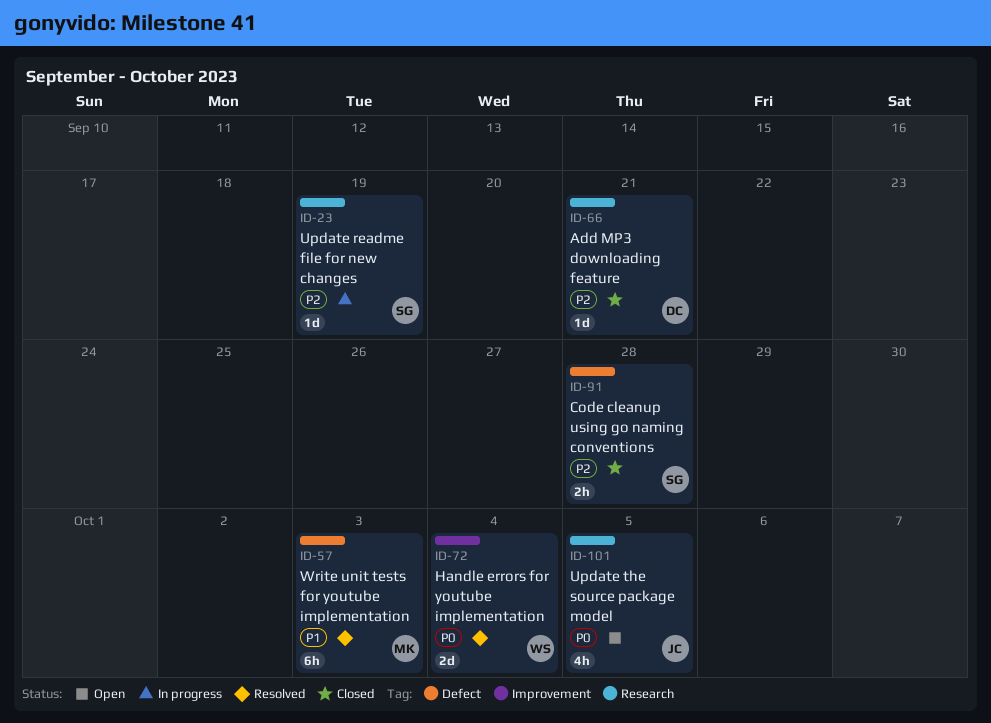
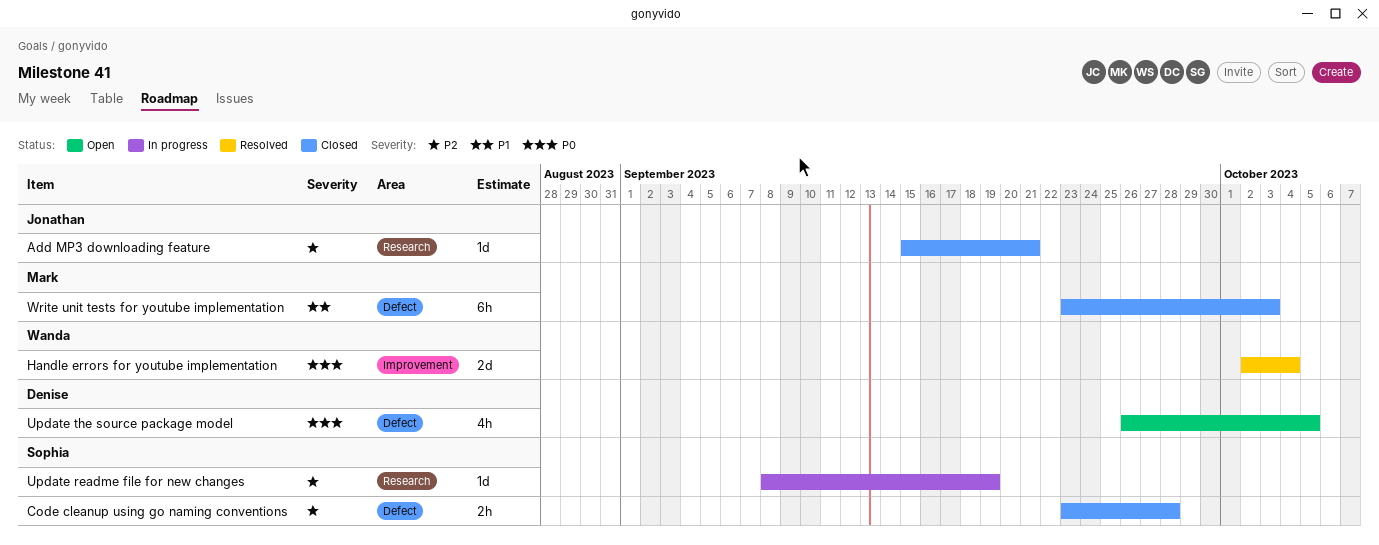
Add MP3 downloading feature, owner: Denise -> Jonathan
Update the source package model, owner: Jonathan -> Denise
Update the source package model, label: Research -> Defect
Write unit tests for youtube implementation, status: Resolved -> Closed

